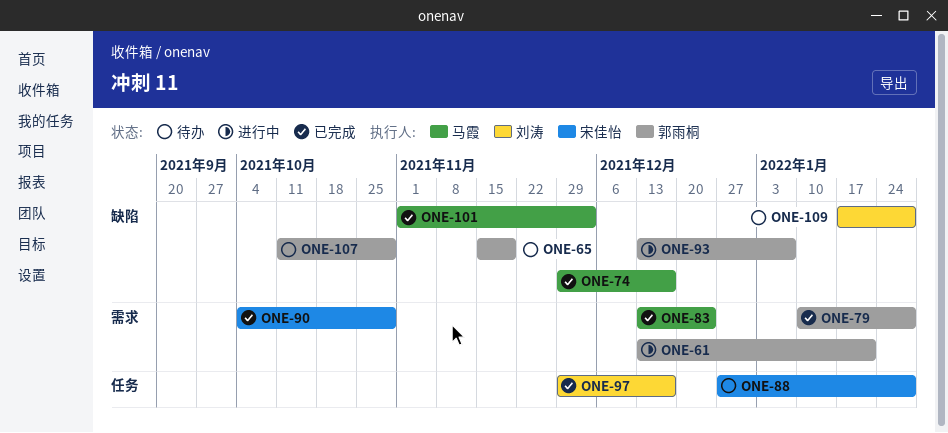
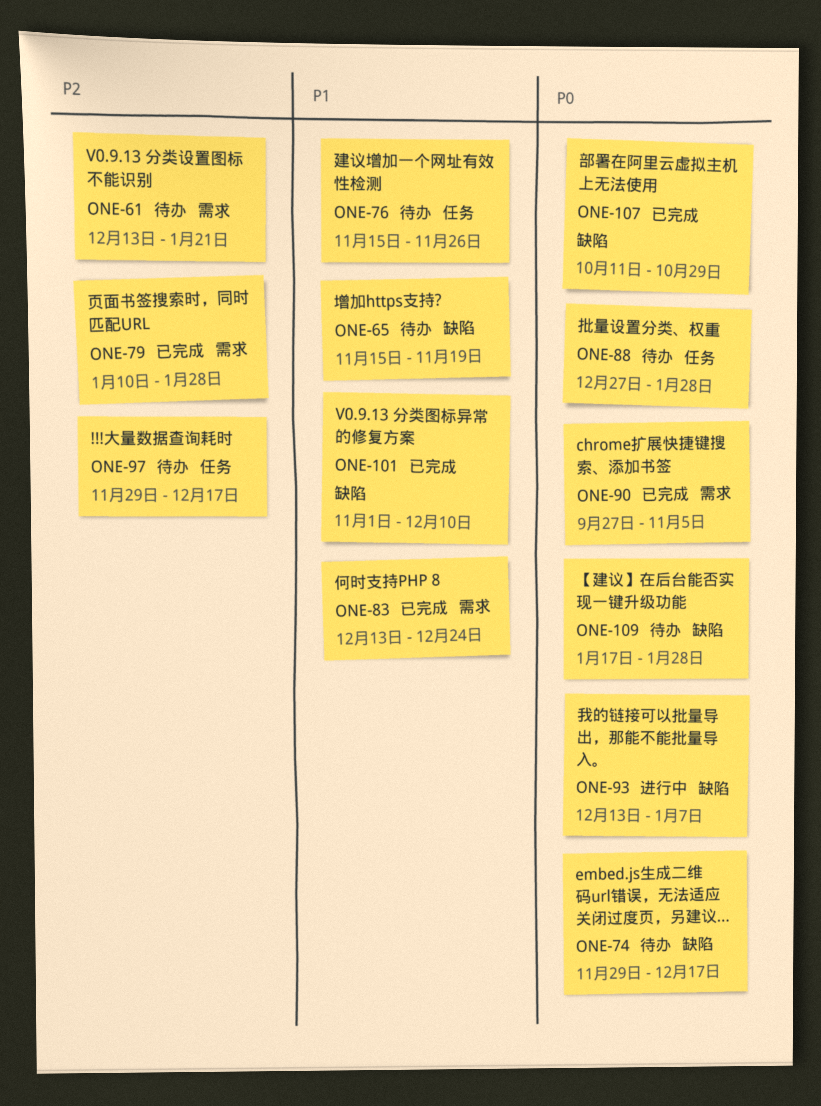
ONE-61, status: 进行中 -> 待办
ONE-74, status: 已完成 -> 待办
ONE-76: none -> present
ONE-90, start: Oct 4 -> Sep 27
ONE-90, due: Oct 29 -> Nov 5
ONE-97, status: 已完成 -> 待办
ONE-101, due: Dec 3 -> Dec 10
ONE-107, status: 待办 -> 已完成

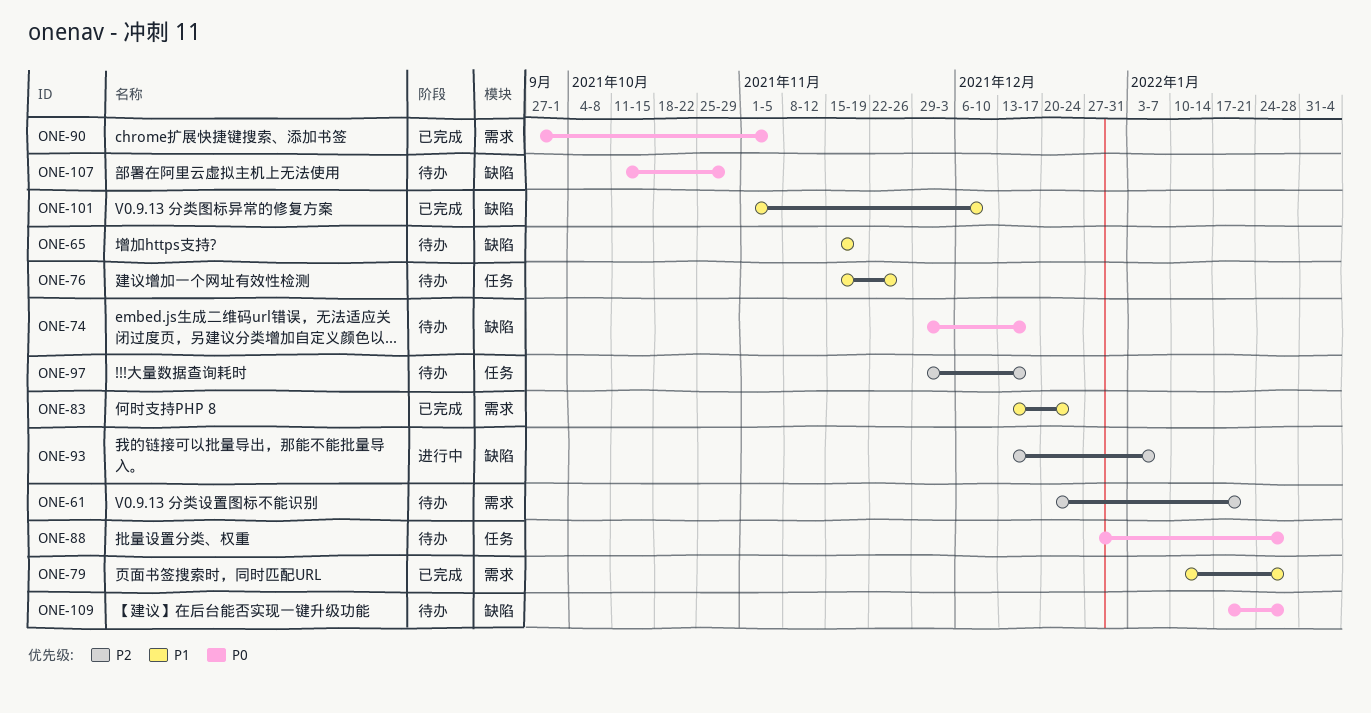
ONE-61, start: Dec 13 -> Dec 20
ONE-79, priority: P2 -> P1
ONE-93, priority: P0 -> P2
ONE-107, status: 已完成 -> 待办

